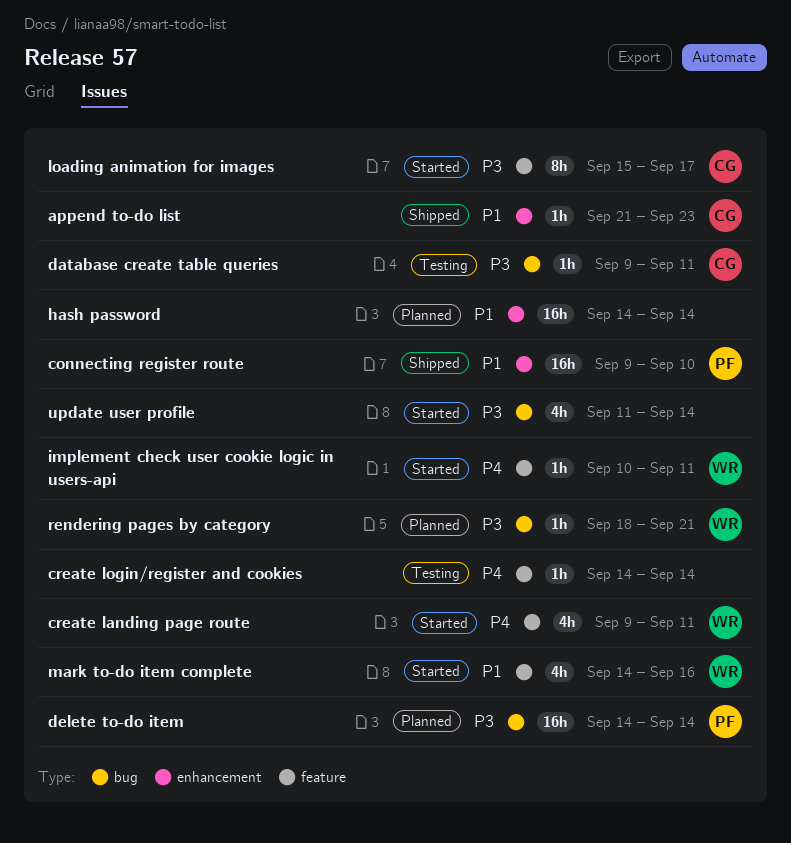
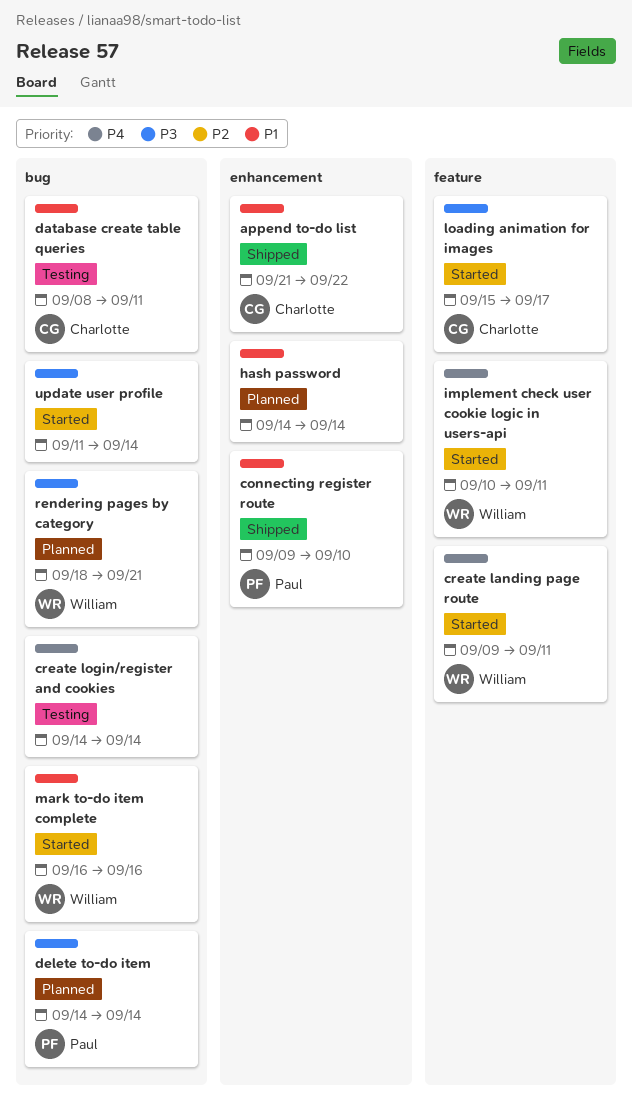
append to-do list, due: Sep 23 -> Sep 22
create login/register and cookies, label: feature -> bug
database create table queries, priority: P3 -> P1
database create table queries, start: Sep 9 -> Sep 8
mark to-do item complete, label: feature -> bug
mark to-do item complete, start: Sep 14 -> Sep 16

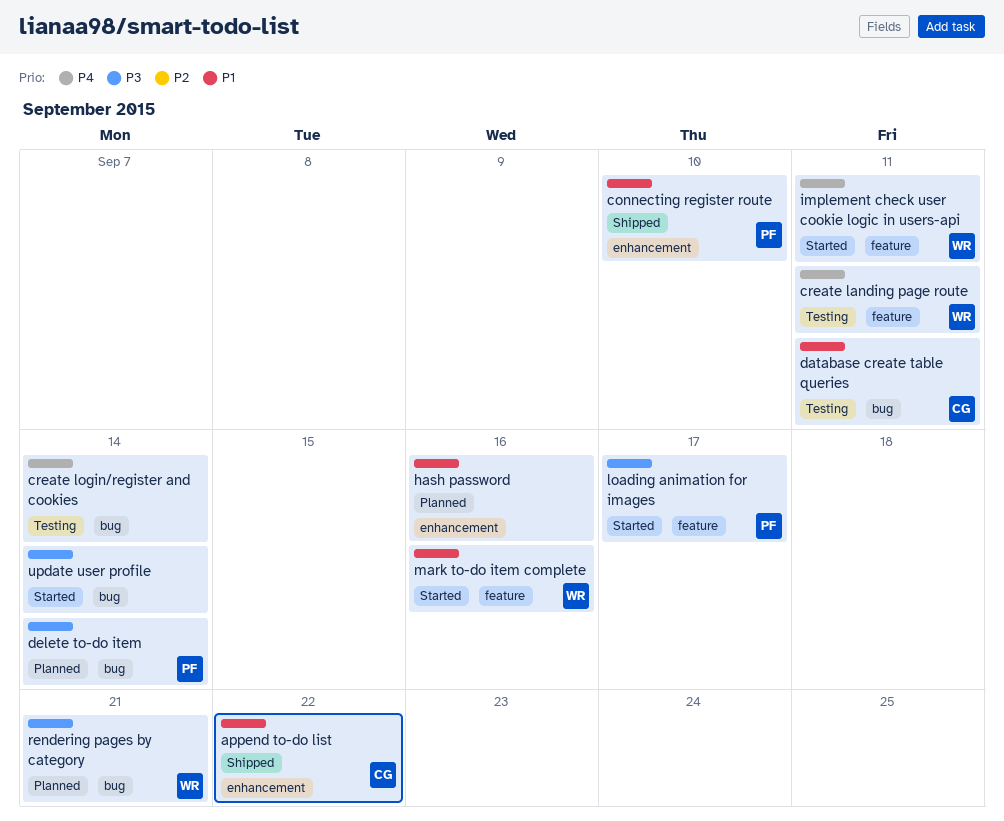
create landing page route, status: Started -> Testing
hash password, due: Sep 14 -> Sep 16
loading animation for images, owner: Charlotte -> Paul
mark to-do item complete, label: bug -> feature

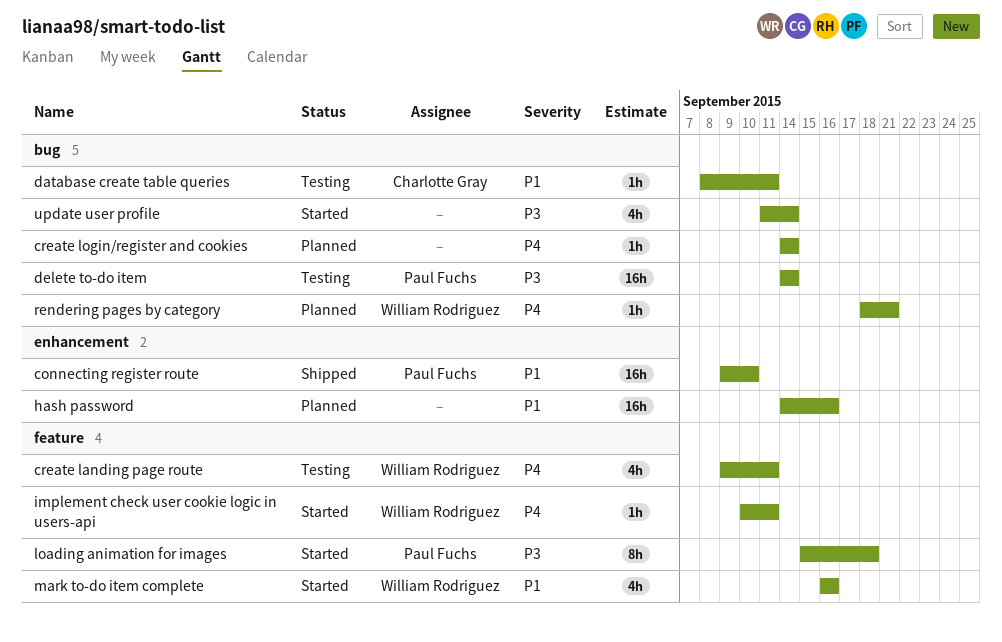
append to-do list: present -> none
create login/register and cookies, status: Testing -> Planned
delete to-do item, status: Planned -> Testing
loading animation for images, due: Sep 17 -> Sep 18
rendering pages by category, priority: P3 -> P4

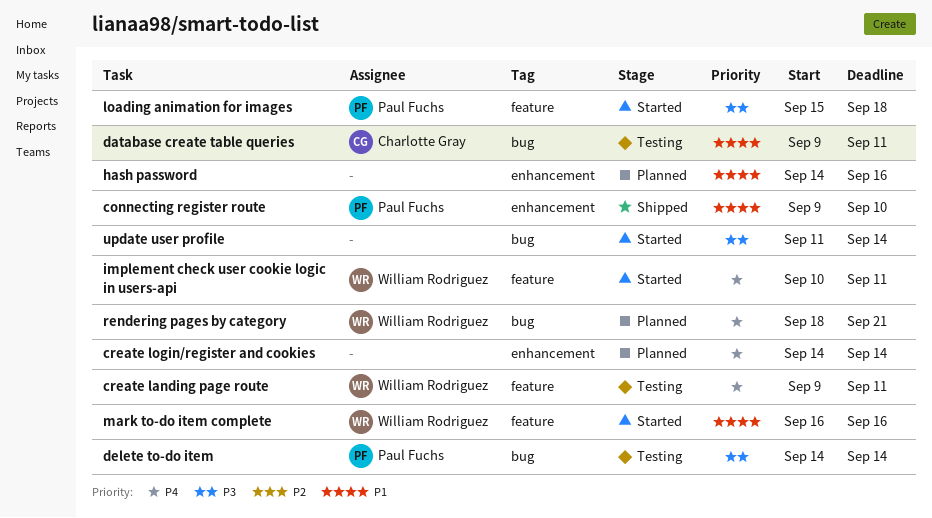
create login/register and cookies, label: bug -> enhancement
database create table queries, start: Sep 8 -> Sep 9

